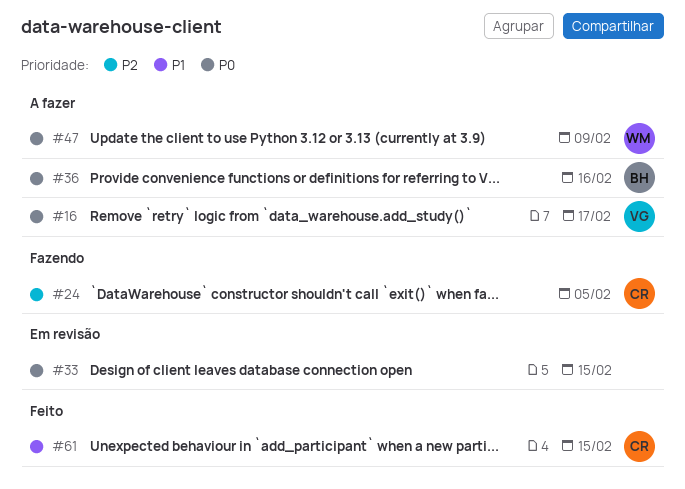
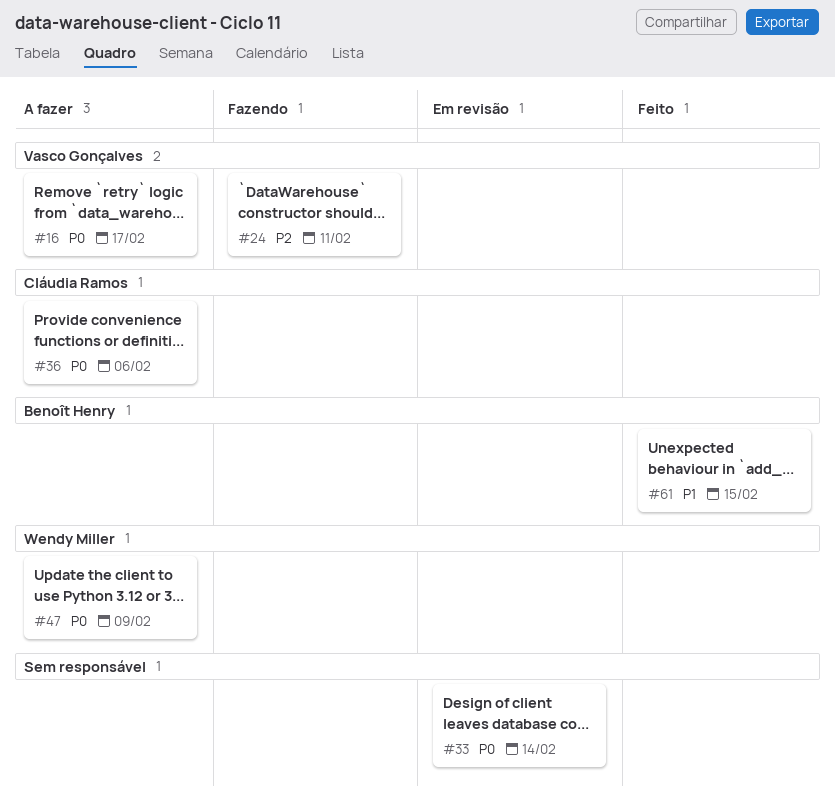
#24, owner: Cláudia Ramos -> Vasco Gonçalves
#24, due: Feb 5 -> Feb 11
#33, due: Feb 15 -> Feb 14
#36, owner: Benoît Henry -> Cláudia Ramos
#36, due: Feb 16 -> Feb 6
#61, owner: Cláudia Ramos -> Benoît Henry

